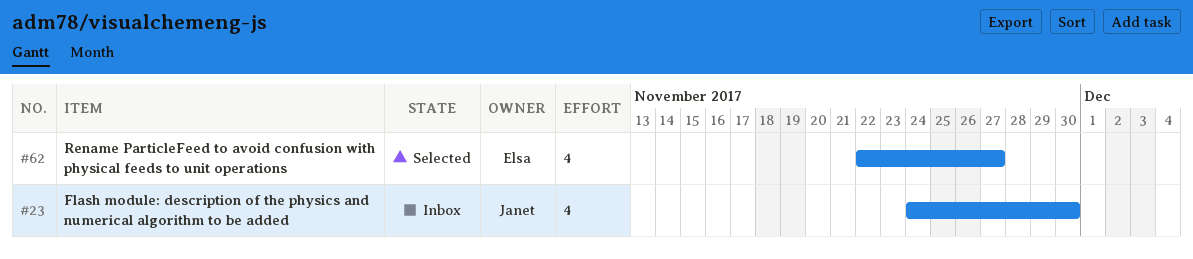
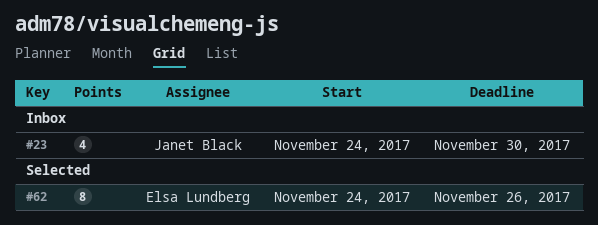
#62, estimate: 4 -> 8
#62, start: Nov 22 -> Nov 24
#62, due: Nov 27 -> Nov 26

